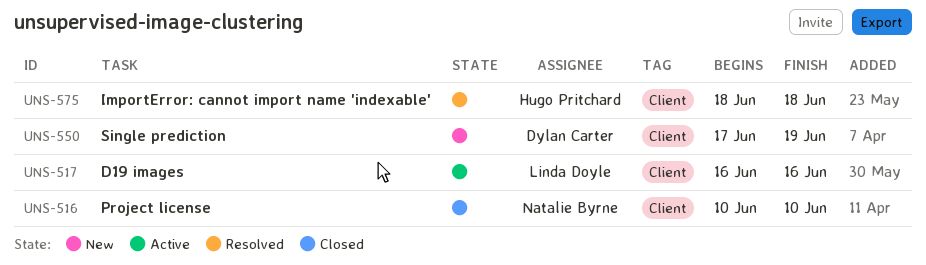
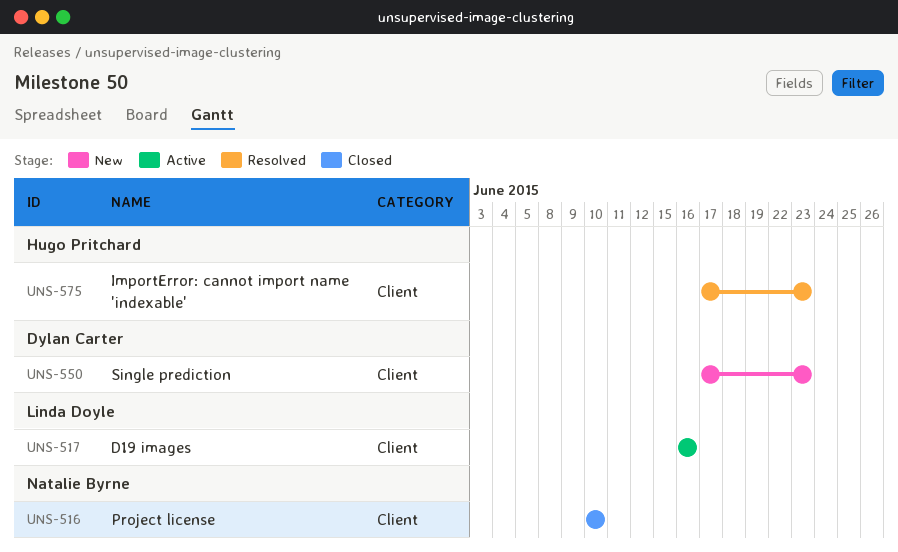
UNS-550, due: Jun 19 -> Jun 23
UNS-575, start: Jun 18 -> Jun 17
UNS-575, due: Jun 18 -> Jun 23

